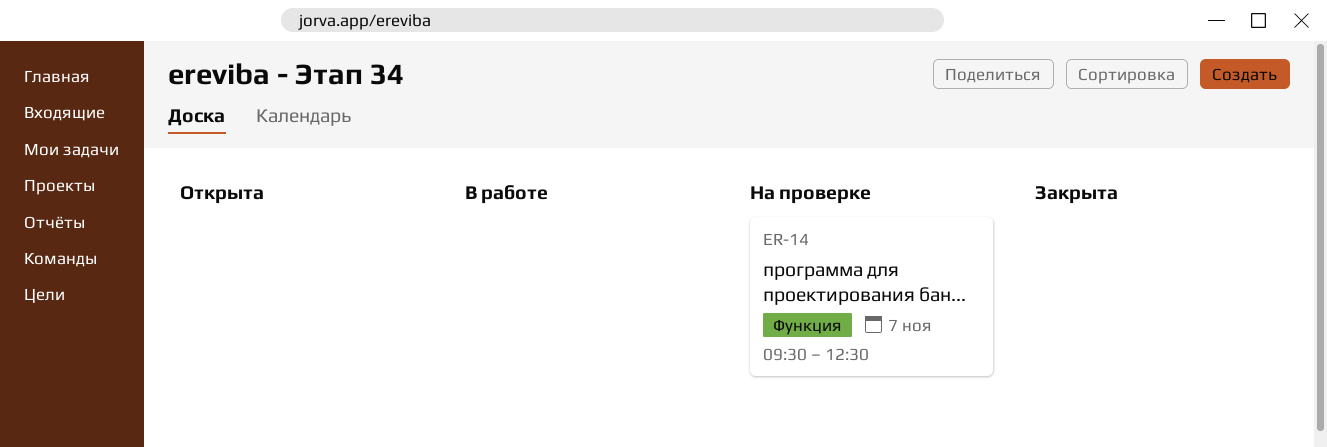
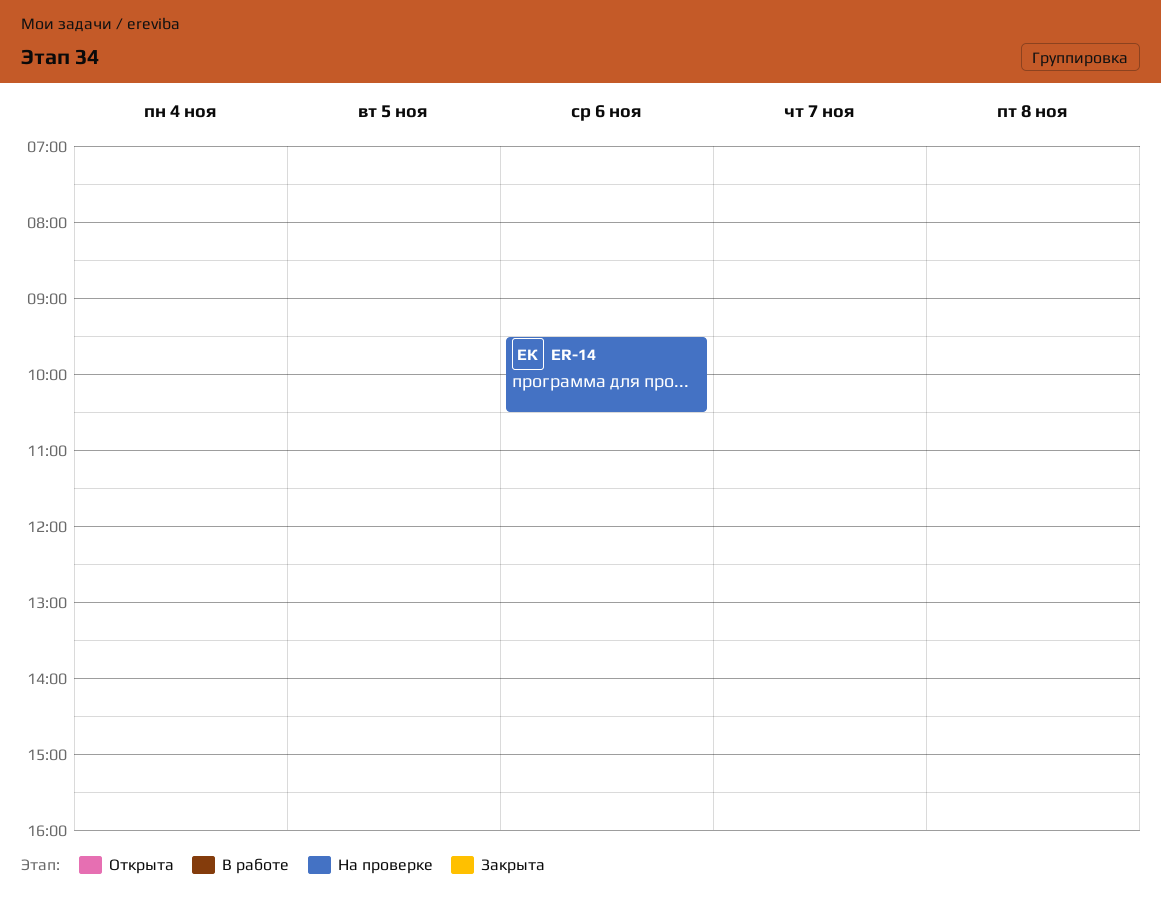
ER-14, day: Nov 7 -> Nov 6
ER-14, ends: 12:30 -> 10:30

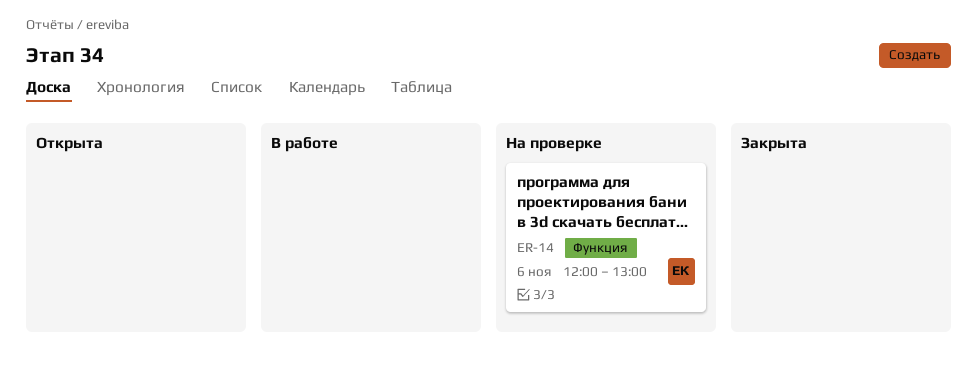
ER-14, begins: 09:30 -> 12:00
ER-14, ends: 10:30 -> 13:00

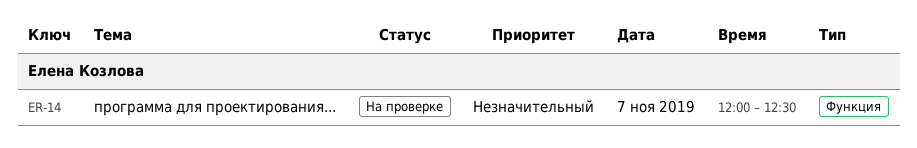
ER-14, day: Nov 6 -> Nov 7
ER-14, ends: 13:00 -> 12:30

